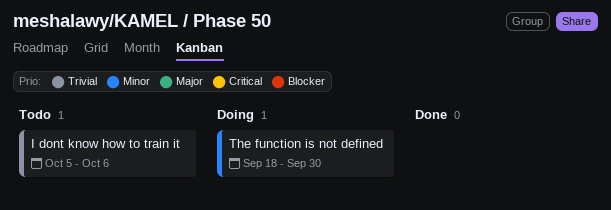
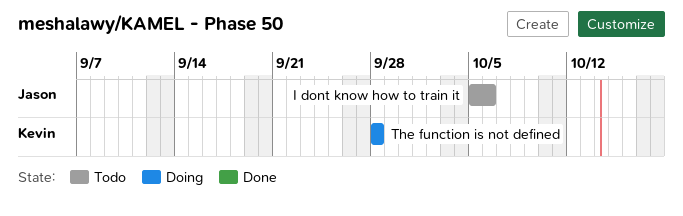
The function is not defined, start: Sep 18 -> Sep 28
The function is not defined, due: Sep 30 -> Sep 28

